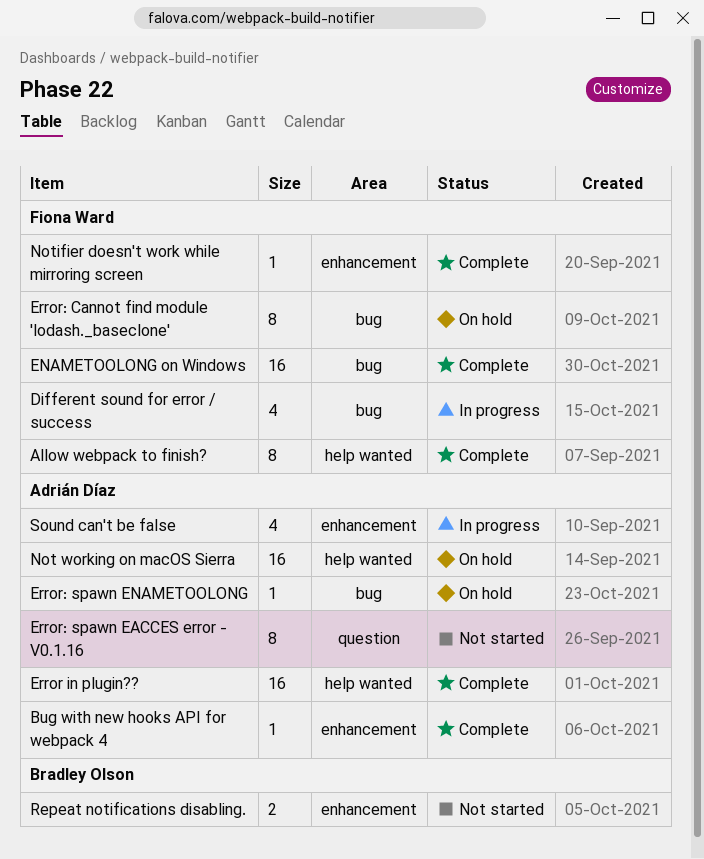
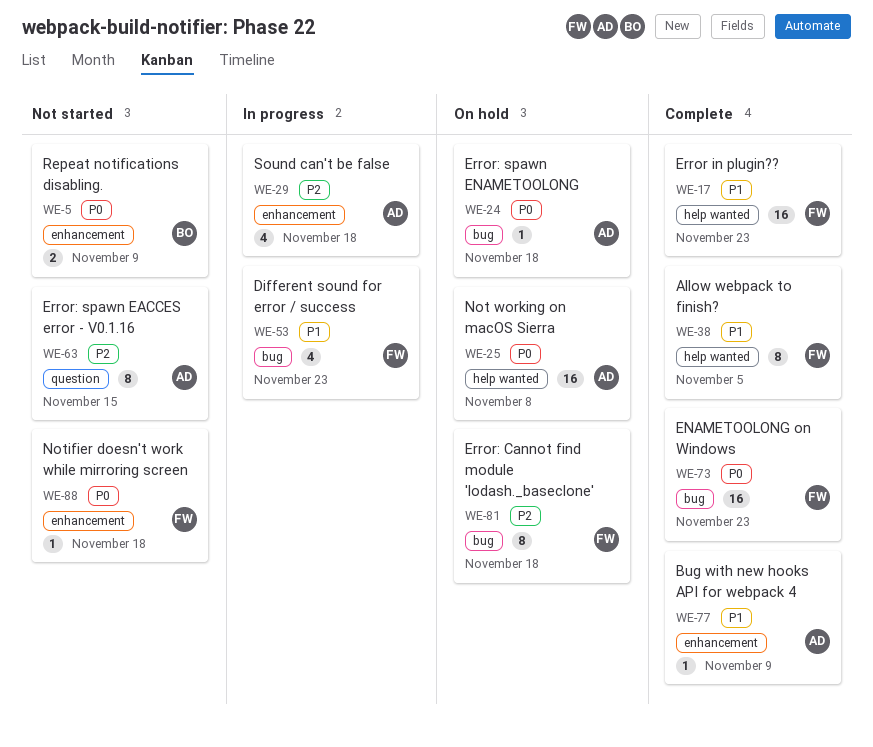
Error in plugin??, owner: Adrián Díaz -> Fiona Ward
Notifier doesn't work while mirroring screen, status: Complete -> Not started

